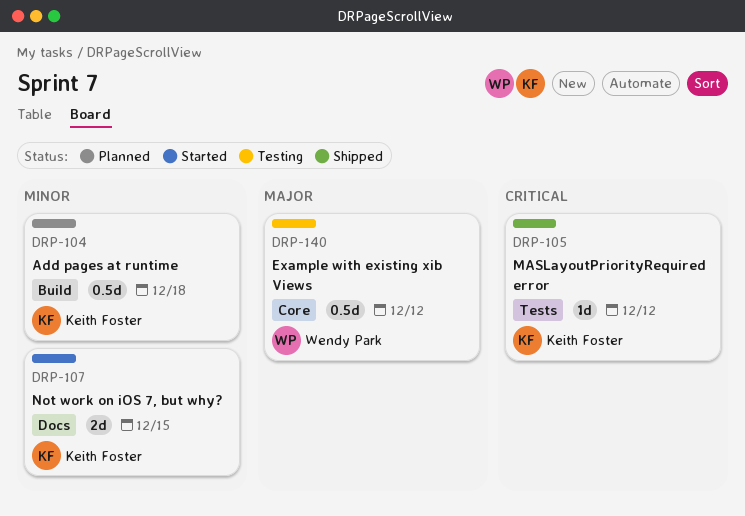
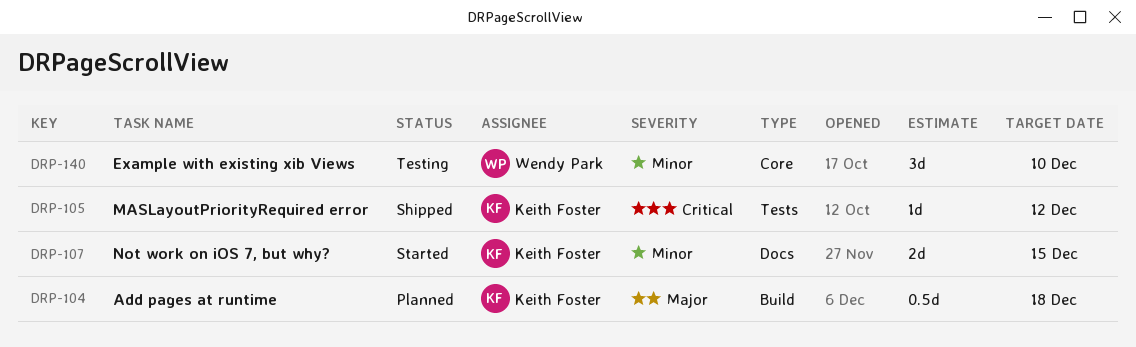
DRP-104, priority: Minor -> Major
DRP-140, priority: Major -> Minor
DRP-140, estimate: 0.5d -> 3d
DRP-140, due: Dec 12 -> Dec 10

